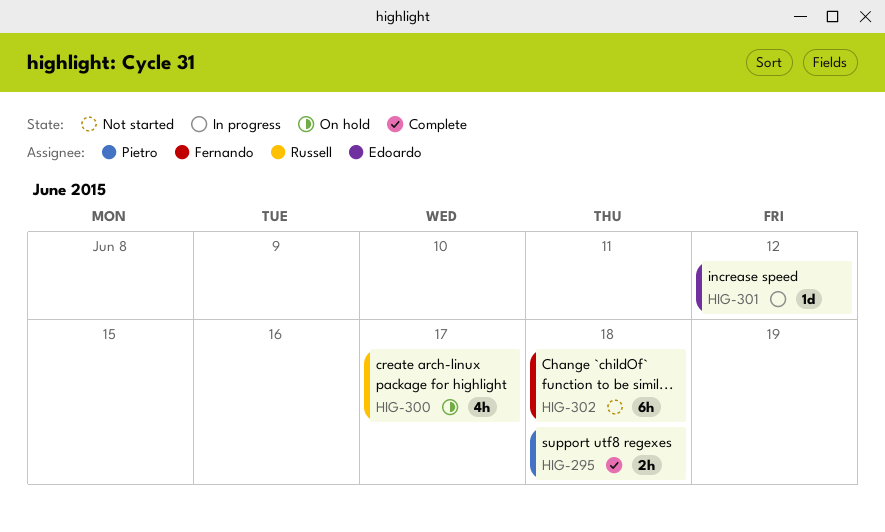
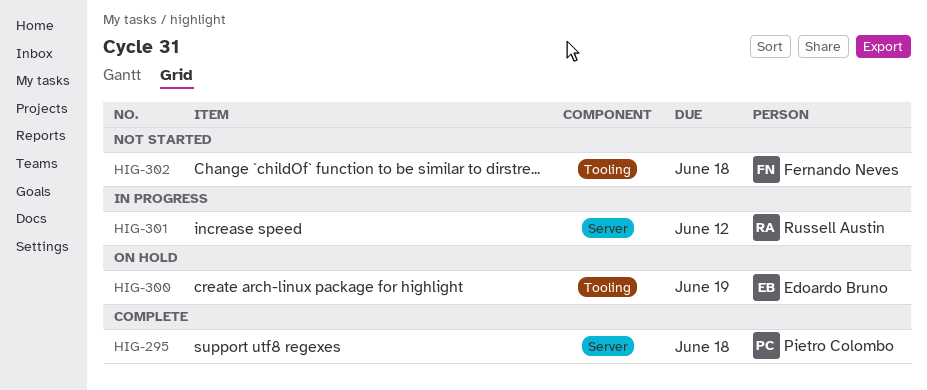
HIG-300, owner: Russell Austin -> Edoardo Bruno
HIG-300, due: Jun 17 -> Jun 19
HIG-301, owner: Edoardo Bruno -> Russell Austin

